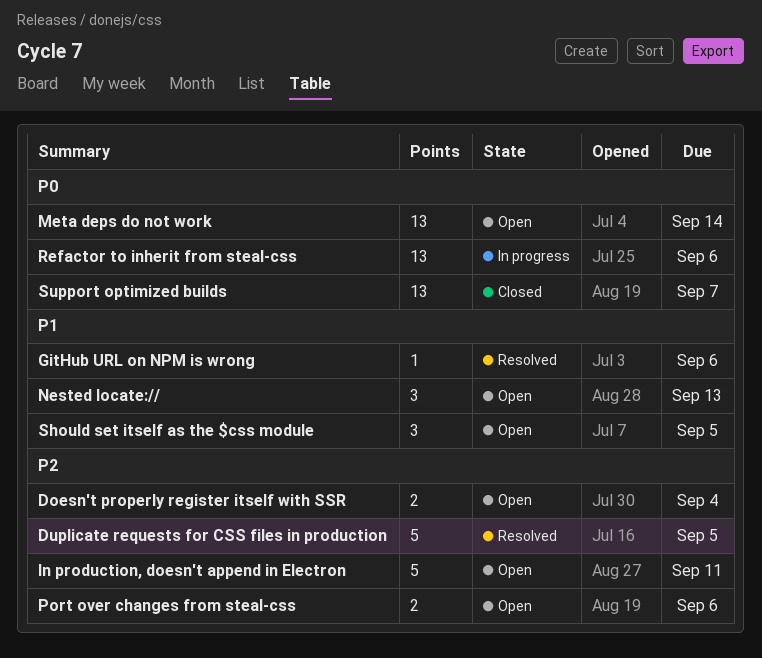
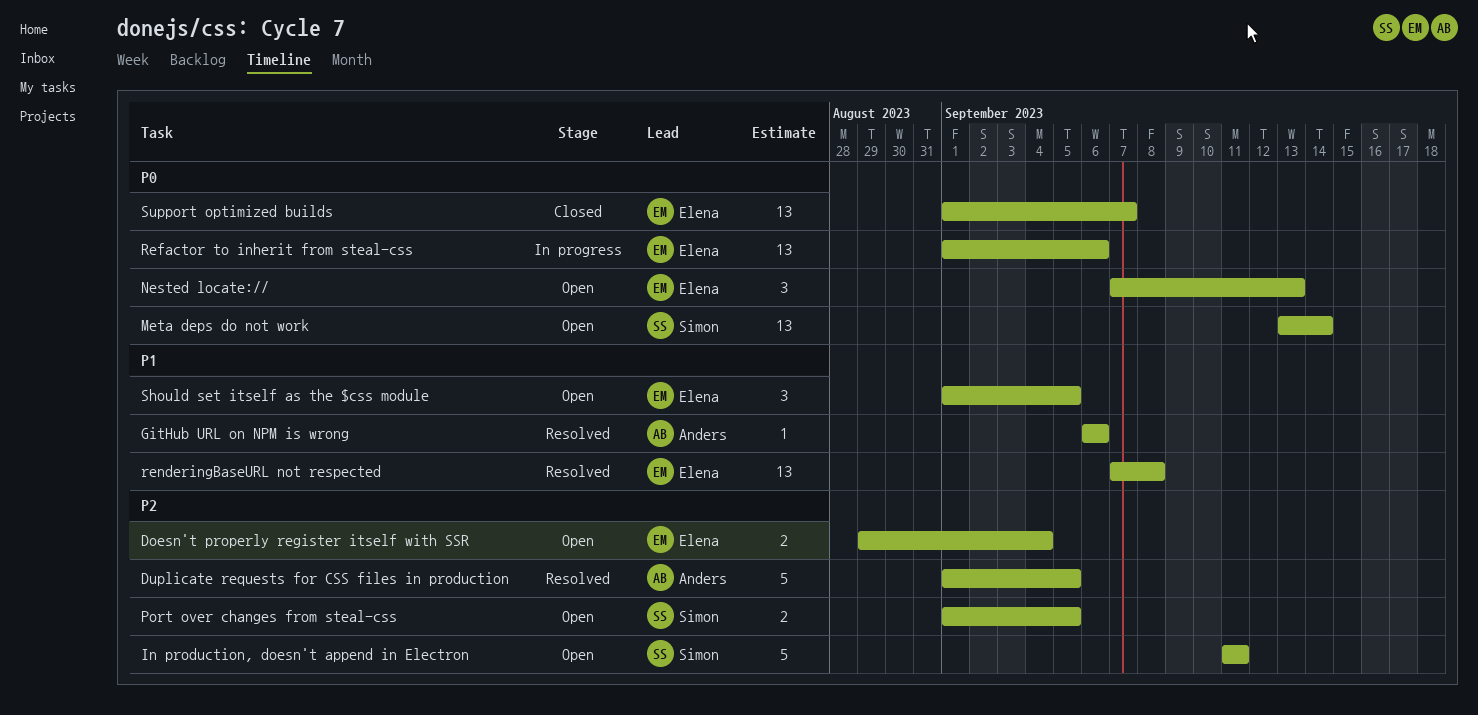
Nested locate://, priority: P1 -> P0
Port over changes from steal-css, due: Sep 6 -> Sep 5
renderingBaseURL not respected: none -> present

